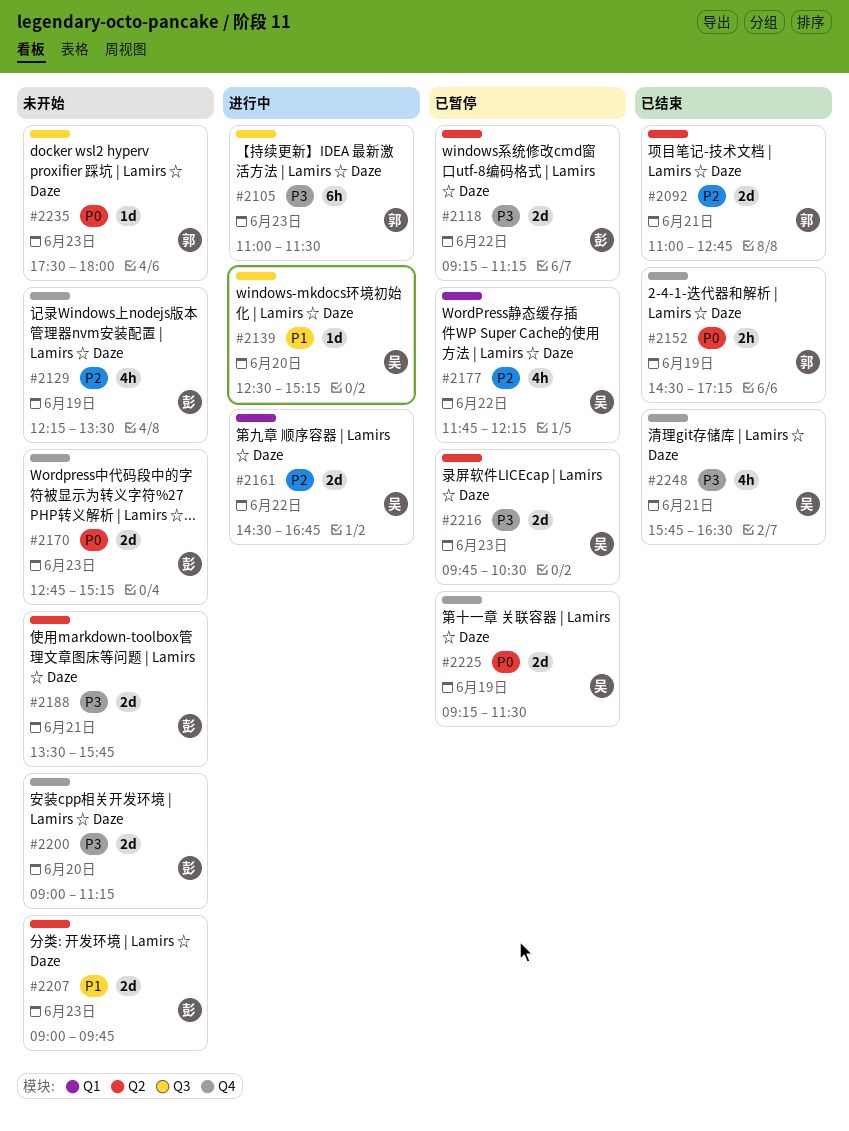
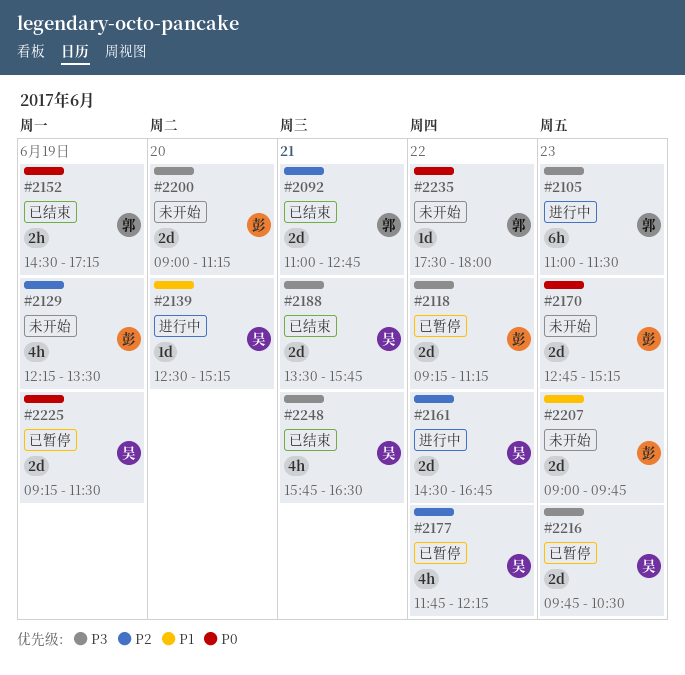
#2188, status: 未开始 -> 已结束
#2188, owner: 彭 -> 吴
#2235, day: Jun 23 -> Jun 22

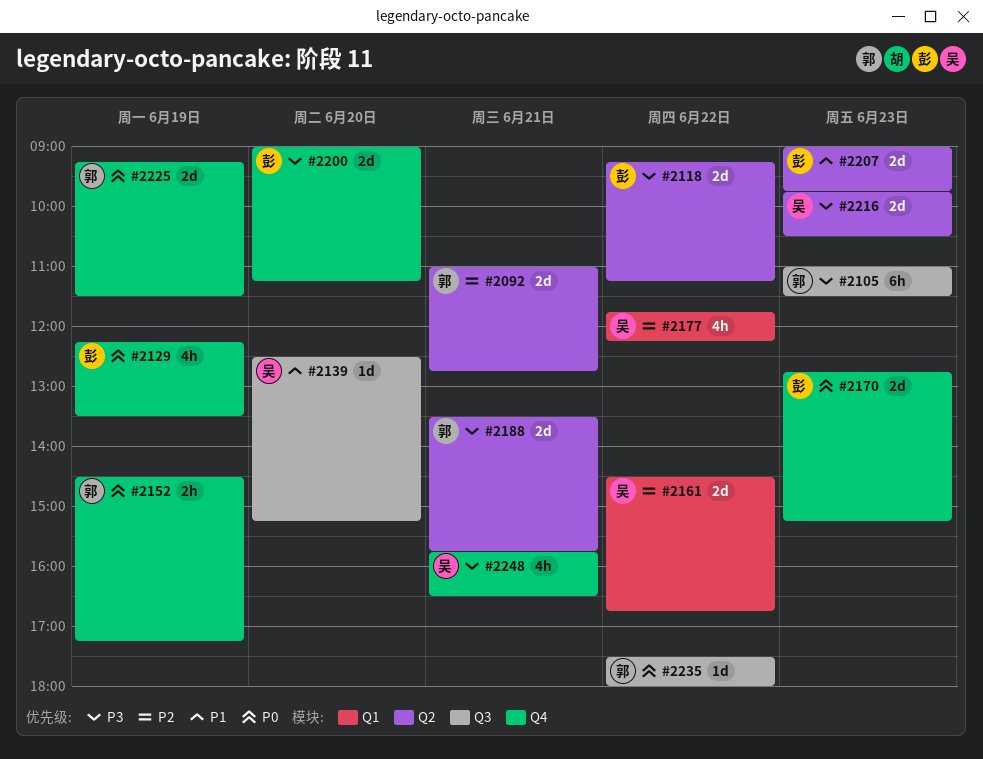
#2129, priority: P2 -> P0
#2188, owner: 吴 -> 郭
#2225, owner: 吴 -> 郭

